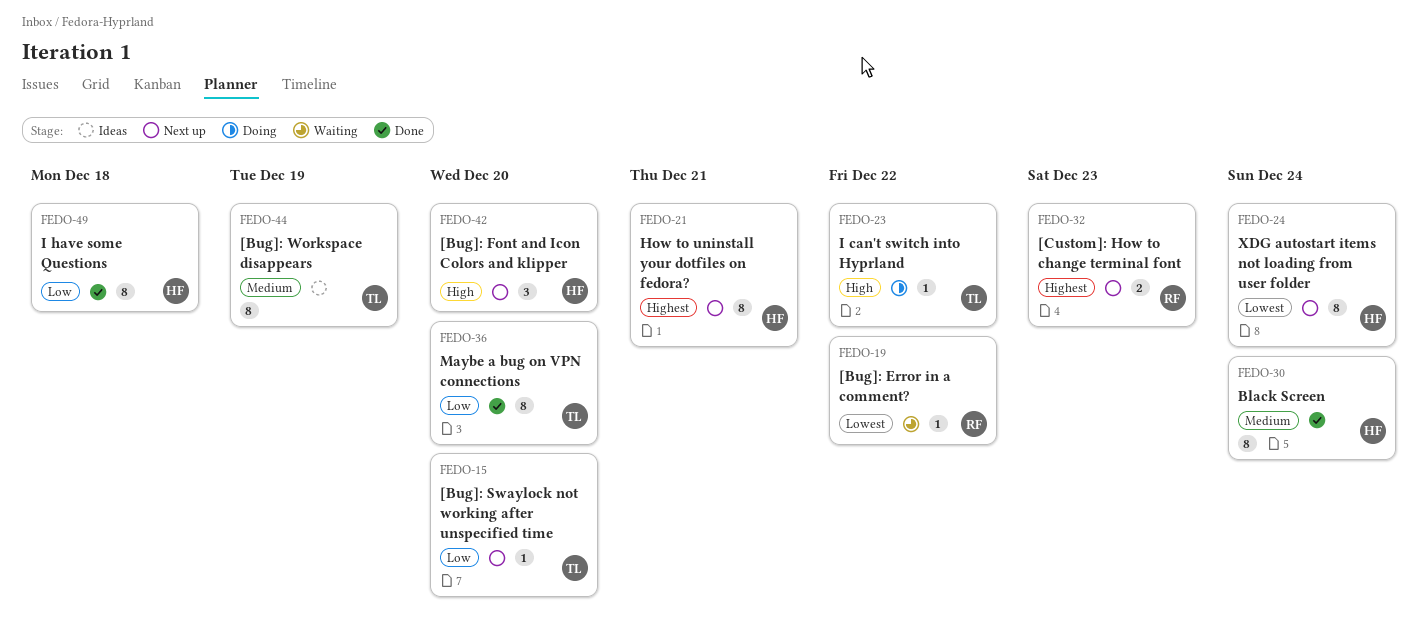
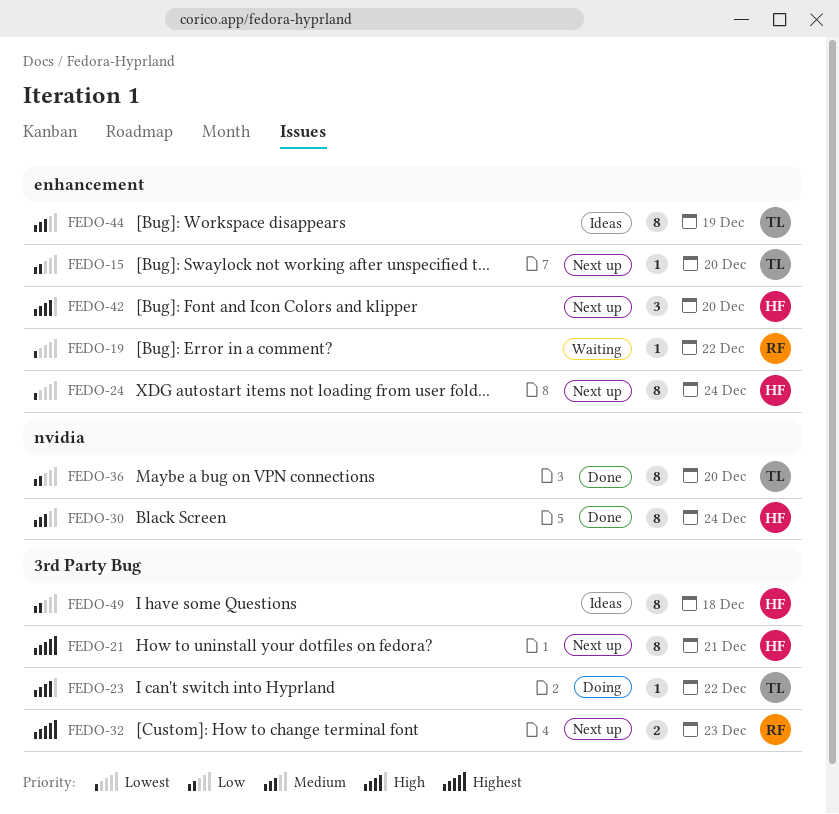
FEDO-49, status: Done -> Ideas

